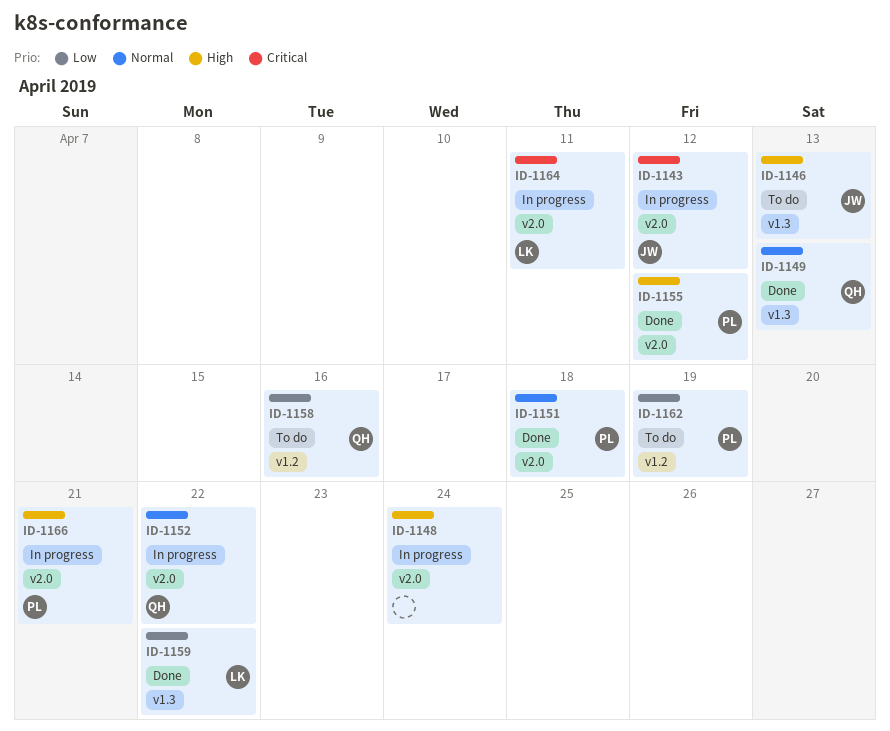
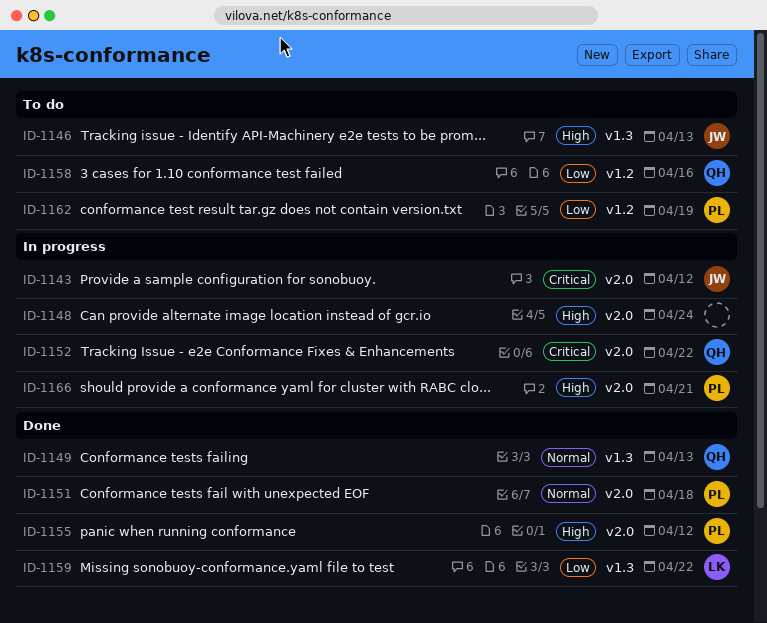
ID-1152, priority: Normal -> Critical
ID-1164: present -> none

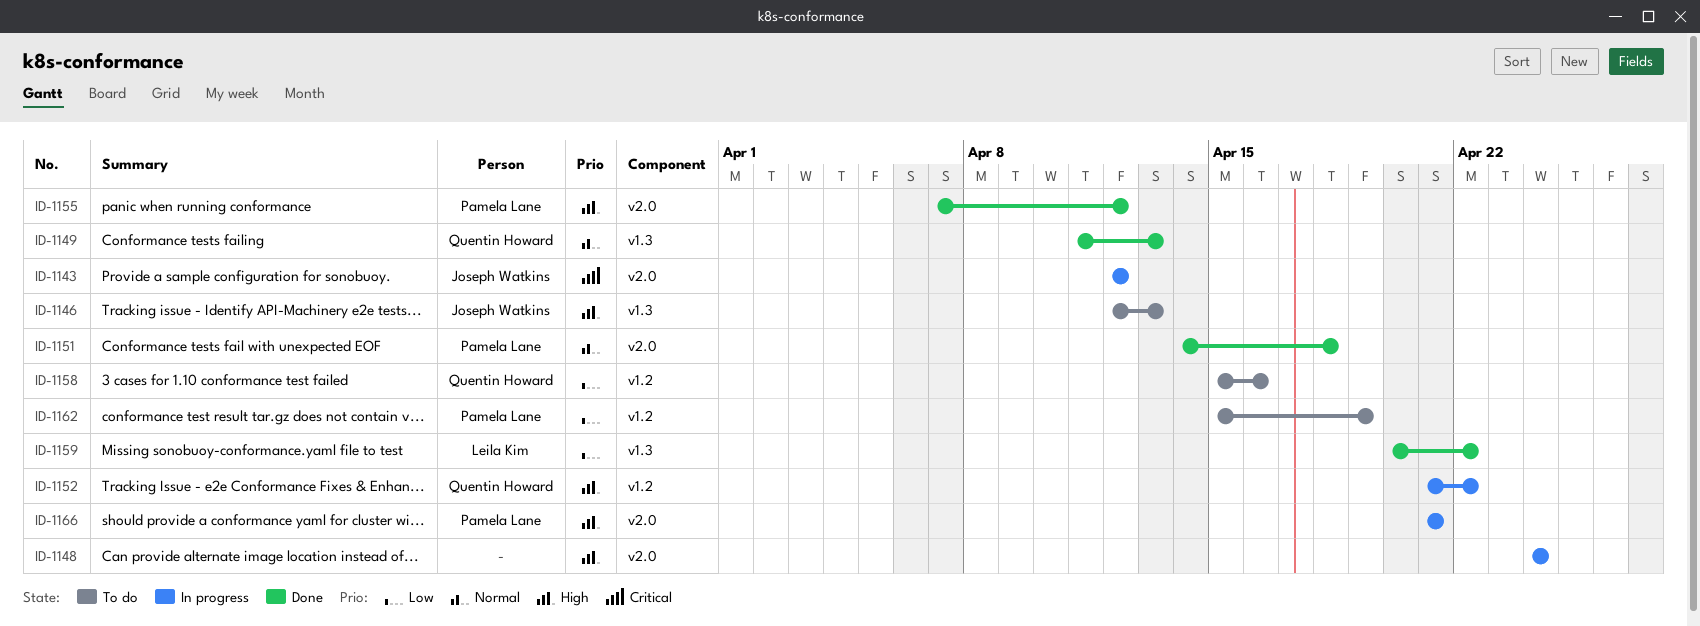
ID-1152, priority: Critical -> High
ID-1152, label: v2.0 -> v1.2

